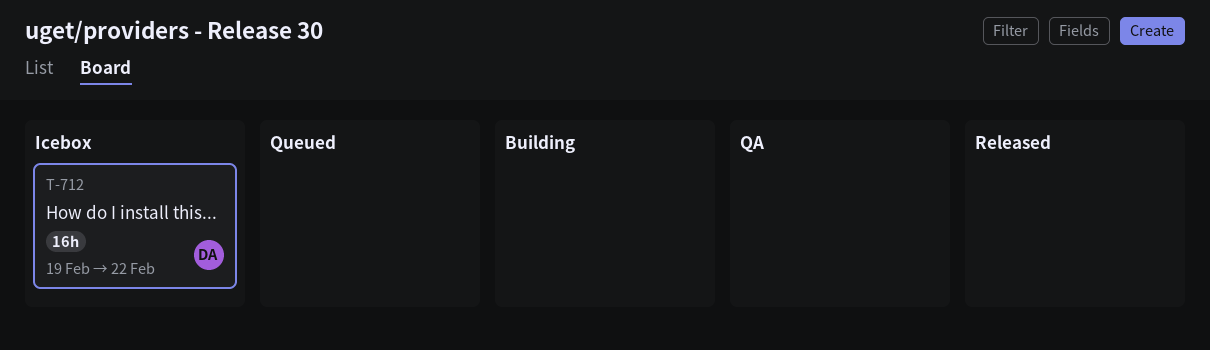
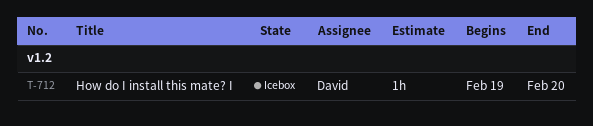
T-712, estimate: 16h -> 1h
T-712, due: Feb 22 -> Feb 20

